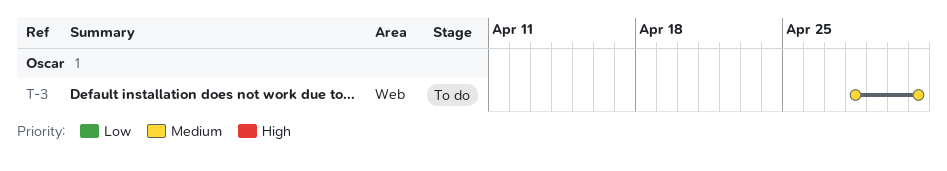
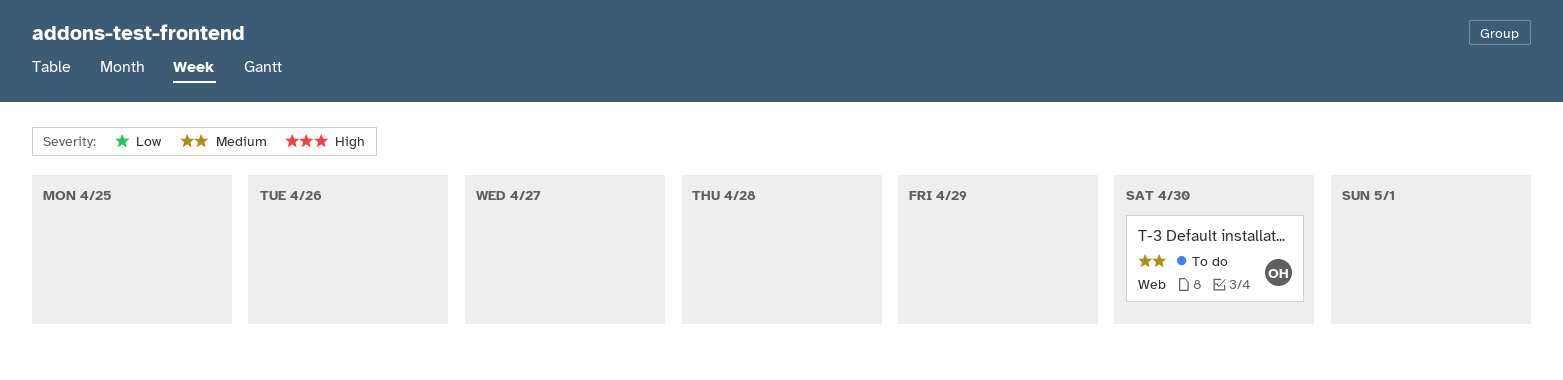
T-3, due: May 1 -> Apr 30

